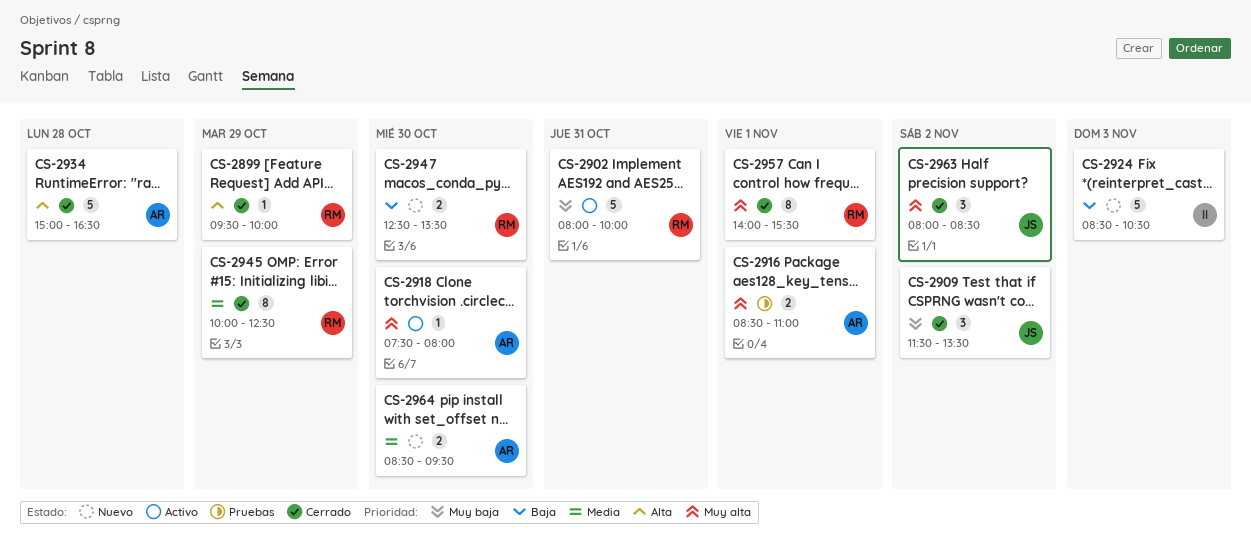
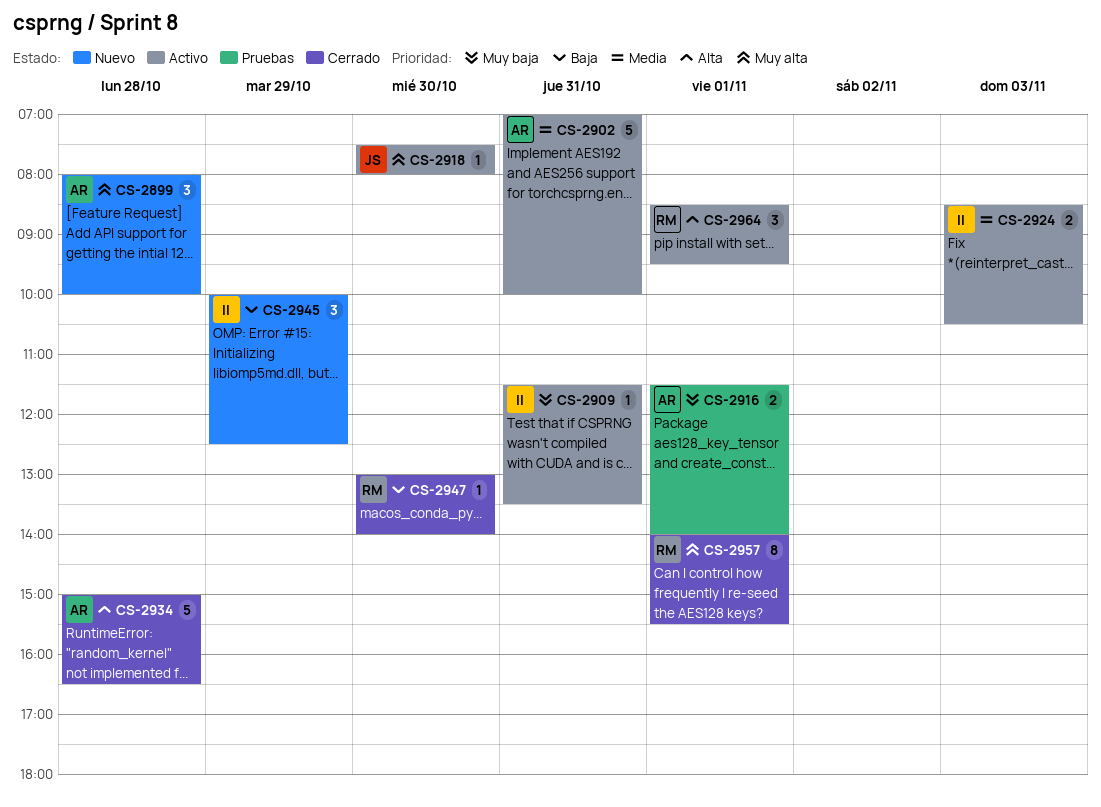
CS-2899, status: Cerrado -> Nuevo
CS-2899, owner: RM -> AR
CS-2899, priority: Alta -> Muy alta
CS-2899, estimate: 1 -> 3
CS-2899, day: Oct 29 -> Oct 28
CS-2899, begins: 09:30 -> 08:00
CS-2902, owner: RM -> AR
CS-2902, priority: Muy baja -> Media
CS-2902, begins: 08:00 -> 07:00
CS-2909, status: Cerrado -> Activo
CS-2909, owner: JS -> II
CS-2909, estimate: 3 -> 1
CS-2909, day: Nov 2 -> Oct 31
CS-2916, priority: Muy alta -> Muy baja
CS-2916, begins: 08:30 -> 11:30
CS-2916, ends: 11:00 -> 14:00
CS-2918, owner: AR -> JS
CS-2924, status: Nuevo -> Activo
CS-2924, priority: Baja -> Media
CS-2924, estimate: 5 -> 2
CS-2945, status: Cerrado -> Nuevo
CS-2945, owner: RM -> II
CS-2945, priority: Media -> Baja
CS-2945, estimate: 8 -> 3
CS-2947, status: Nuevo -> Cerrado
CS-2947, estimate: 2 -> 1
CS-2947, begins: 12:30 -> 13:00
CS-2947, ends: 13:30 -> 14:00
CS-2963: present -> none
CS-2964, status: Nuevo -> Activo
CS-2964, owner: AR -> RM
CS-2964, priority: Media -> Alta
CS-2964, estimate: 2 -> 3
CS-2964, day: Oct 30 -> Nov 1

